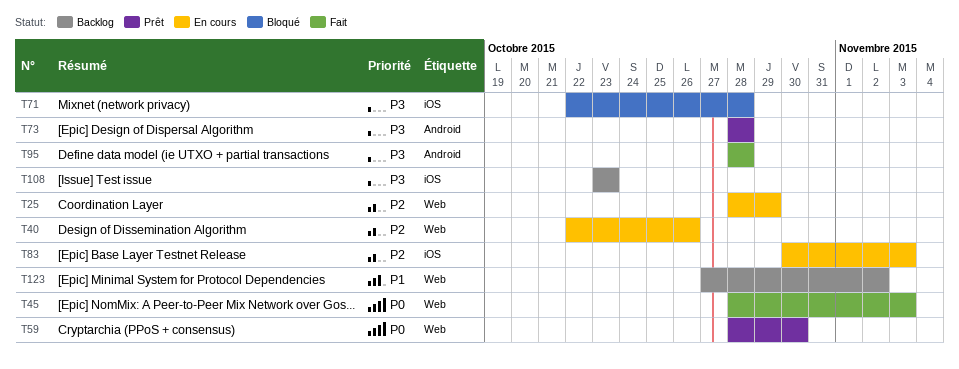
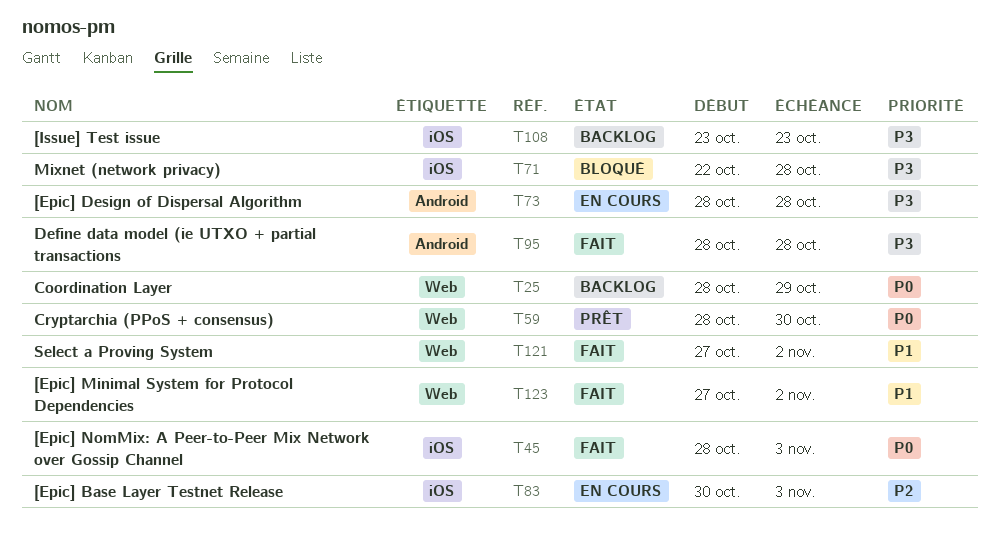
T25, status: En cours -> Backlog
T25, priority: P2 -> P0
T40: present -> none
T45, label: Web -> iOS
T73, status: Prêt -> En cours
T121: none -> present
T123, status: Backlog -> Fait

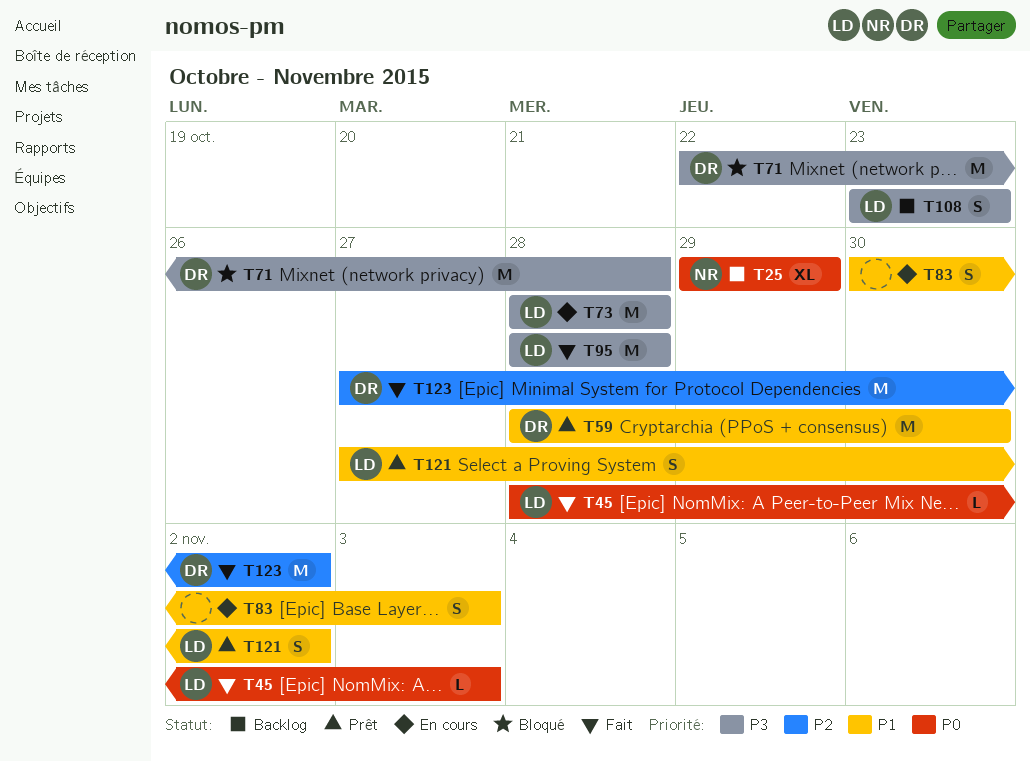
T25, start: Oct 28 -> Oct 29
T59, priority: P0 -> P1
T83, priority: P2 -> P1
T121, status: Fait -> Prêt
T123, priority: P1 -> P2

